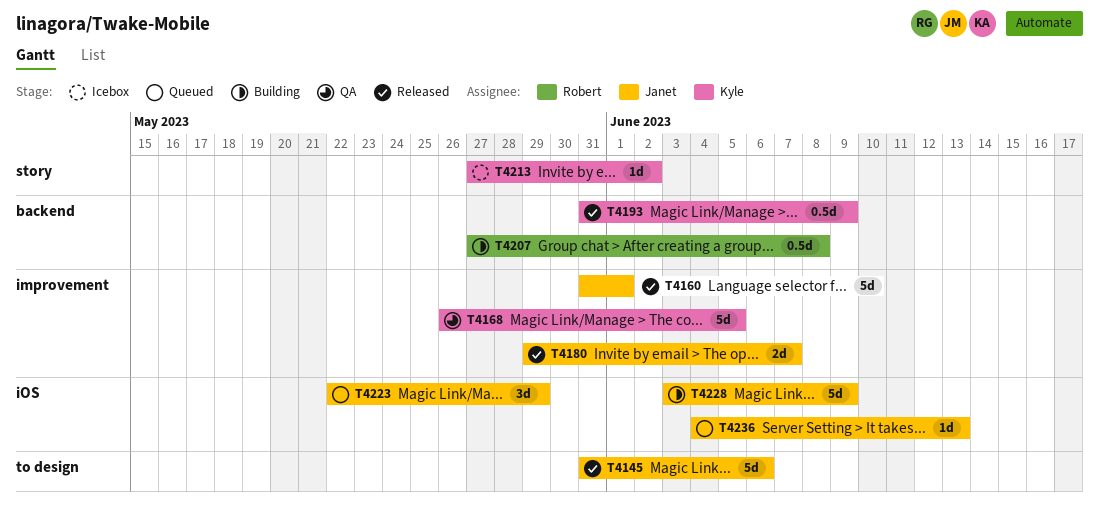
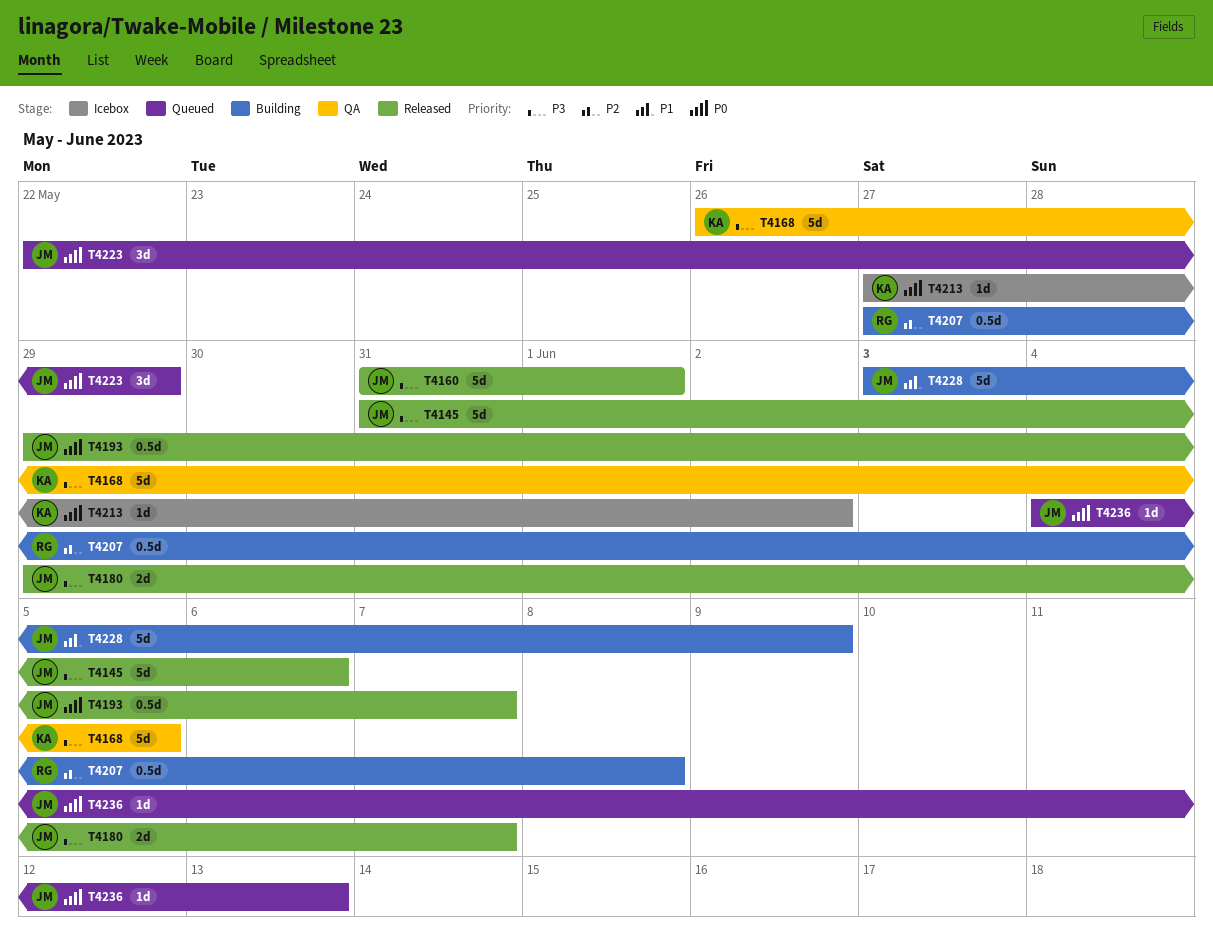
T4193, owner: Kyle -> Janet
T4193, start: May 31 -> May 29
T4193, due: Jun 9 -> Jun 7

